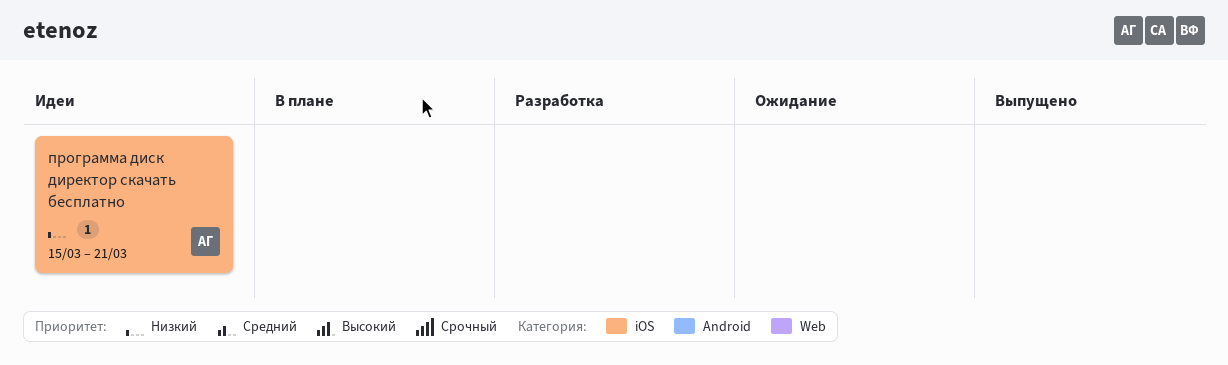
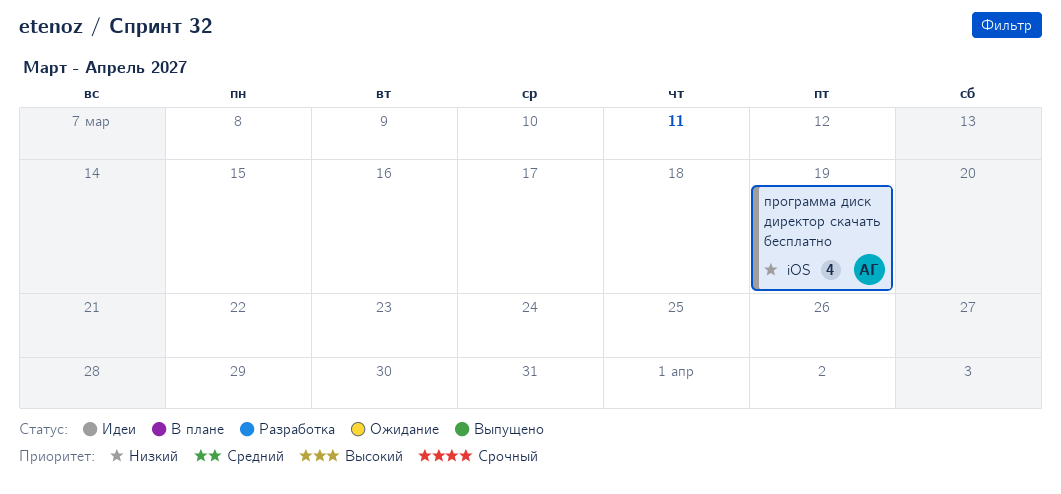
программа диск директор скачать бесплатно, estimate: 1 -> 4
программа диск директор скачать бесплатно, due: Mar 21 -> Mar 19

